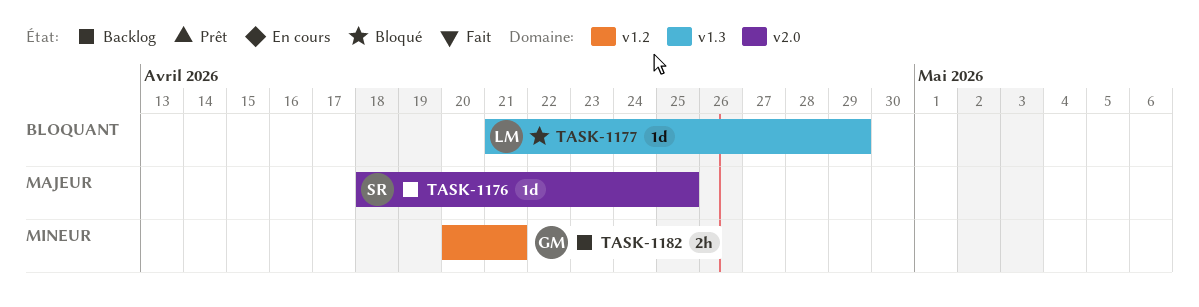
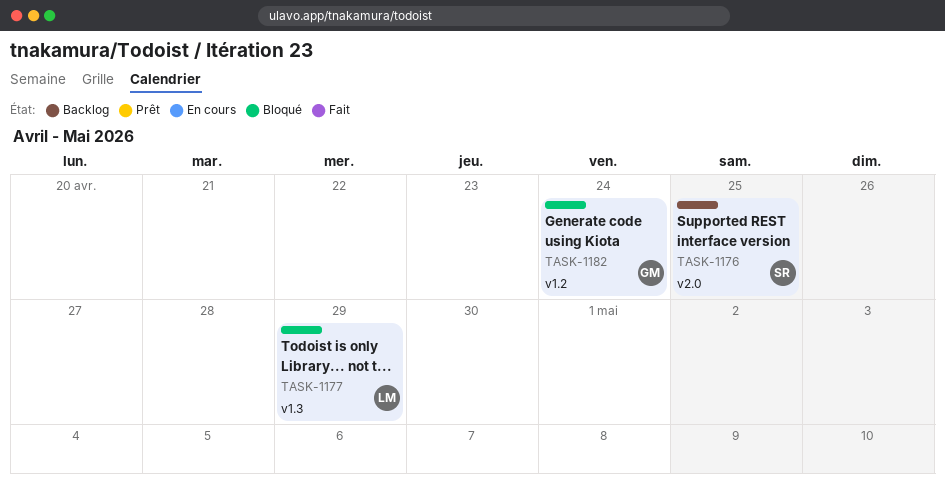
TASK-1182, status: Backlog -> Bloqué
TASK-1182, due: Apr 21 -> Apr 24

